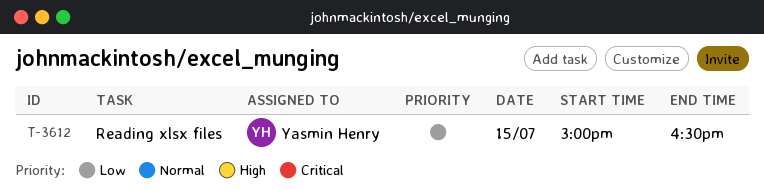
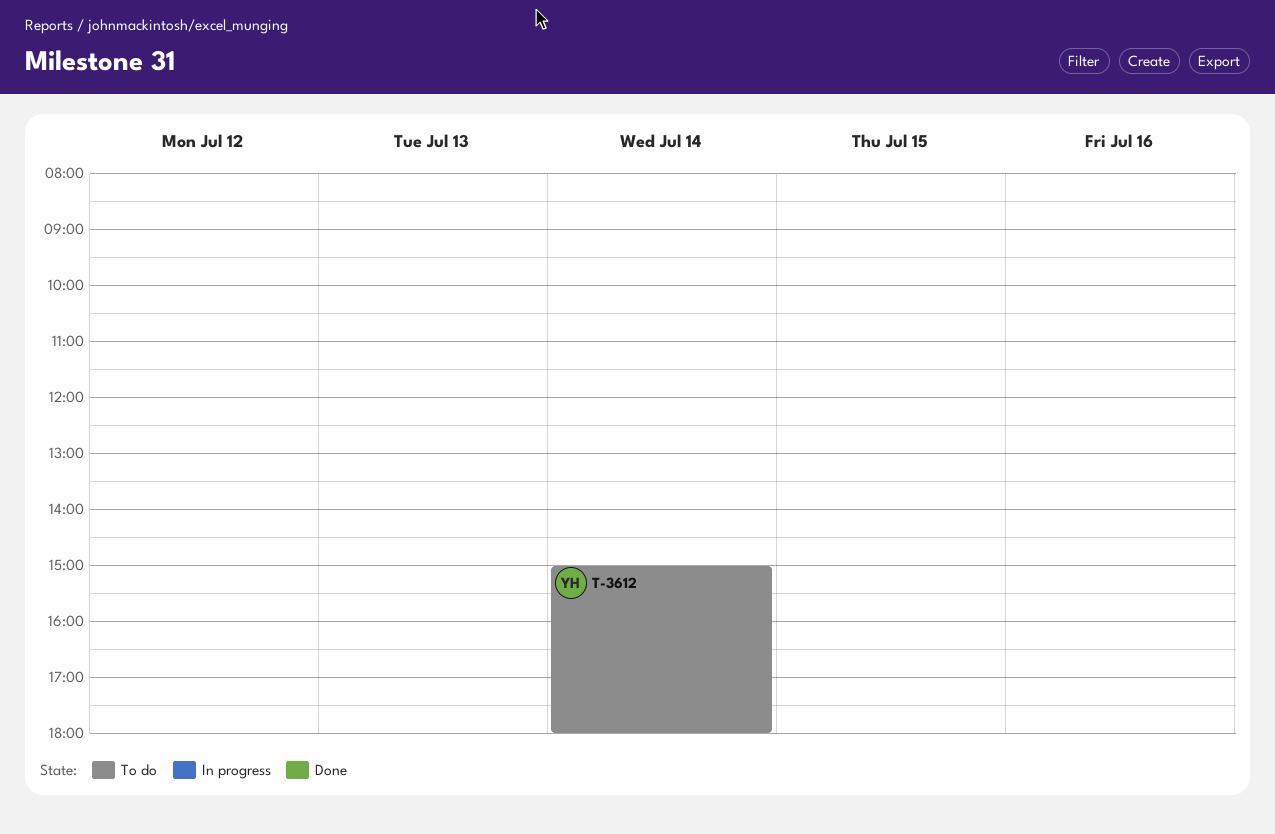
T-3612, day: Jul 15 -> Jul 14
T-3612, ends: 16:30 -> 18:00

